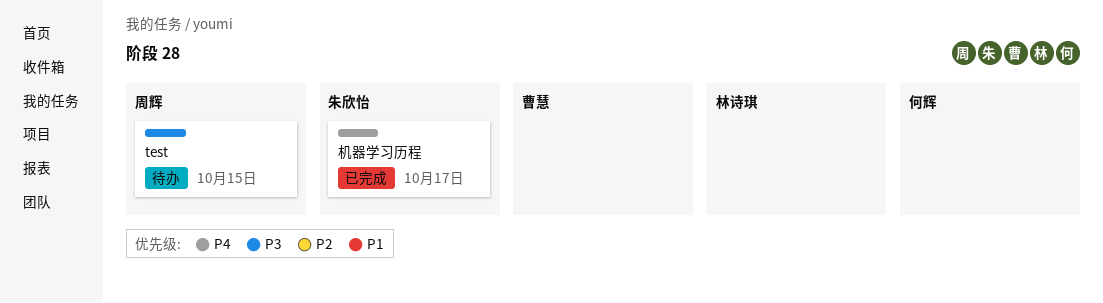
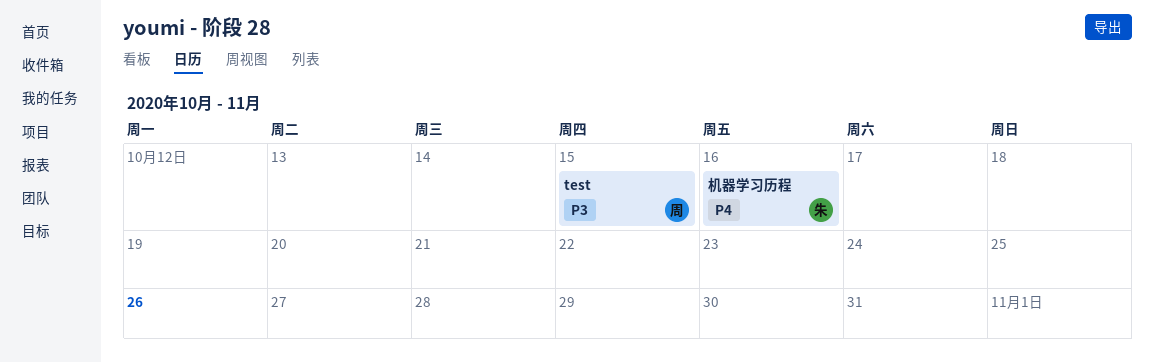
机器学习历程, due: Oct 17 -> Oct 16

